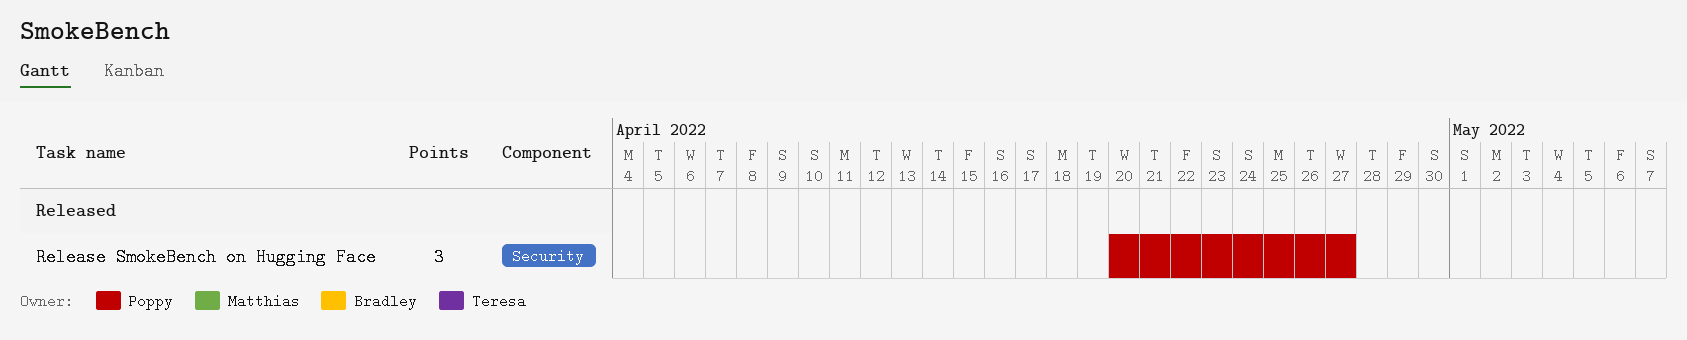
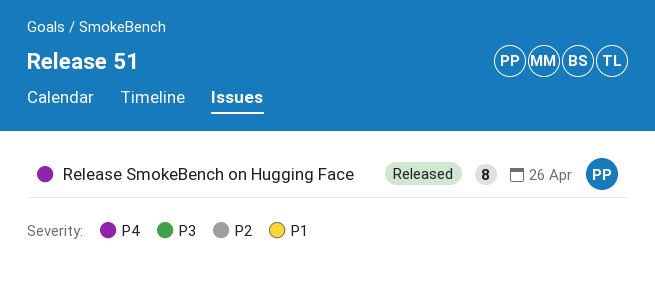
Release SmokeBench on Hugging Face, estimate: 3 -> 8
Release SmokeBench on Hugging Face, due: Apr 27 -> Apr 26

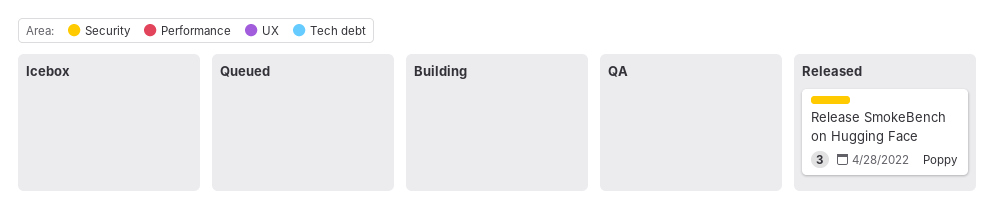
Release SmokeBench on Hugging Face, estimate: 8 -> 3
Release SmokeBench on Hugging Face, due: Apr 26 -> Apr 28

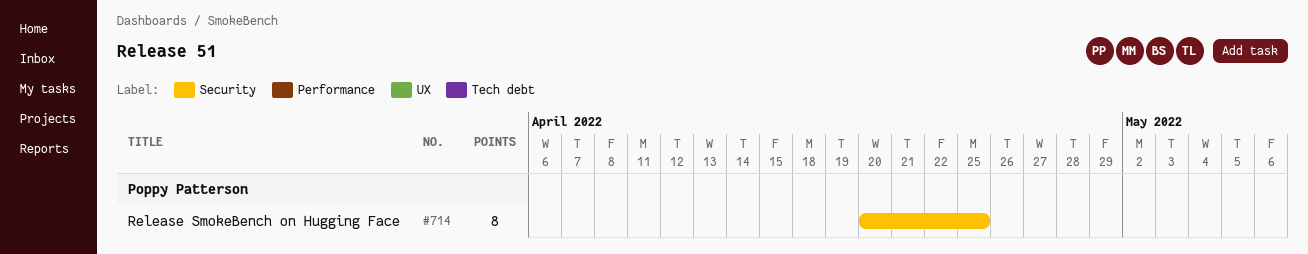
Release SmokeBench on Hugging Face, estimate: 3 -> 8
Release SmokeBench on Hugging Face, due: Apr 28 -> Apr 25

